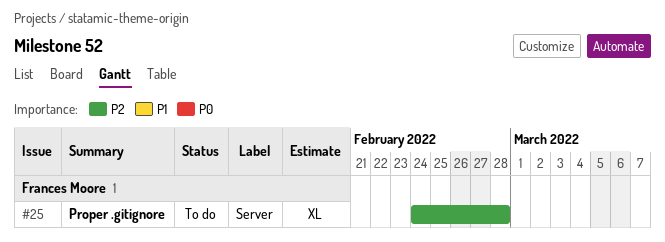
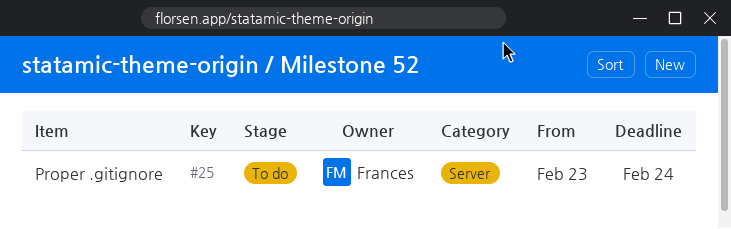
#25, start: Feb 24 -> Feb 23
#25, due: Feb 28 -> Feb 24

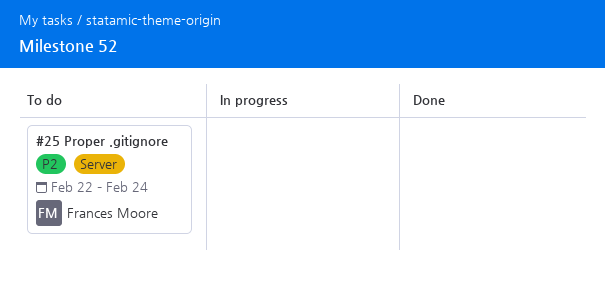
#25, start: Feb 23 -> Feb 22

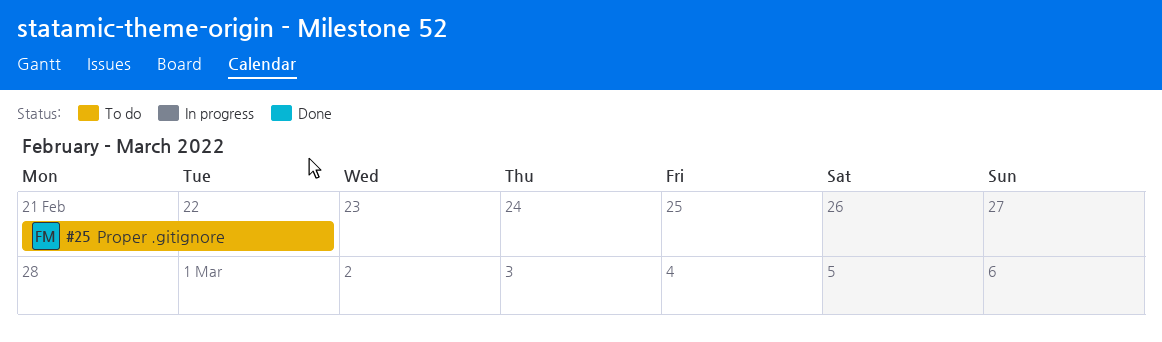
#25, start: Feb 22 -> Feb 21
#25, due: Feb 24 -> Feb 22

